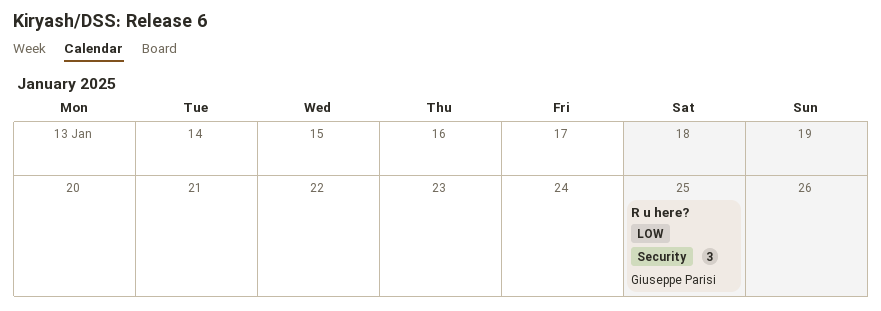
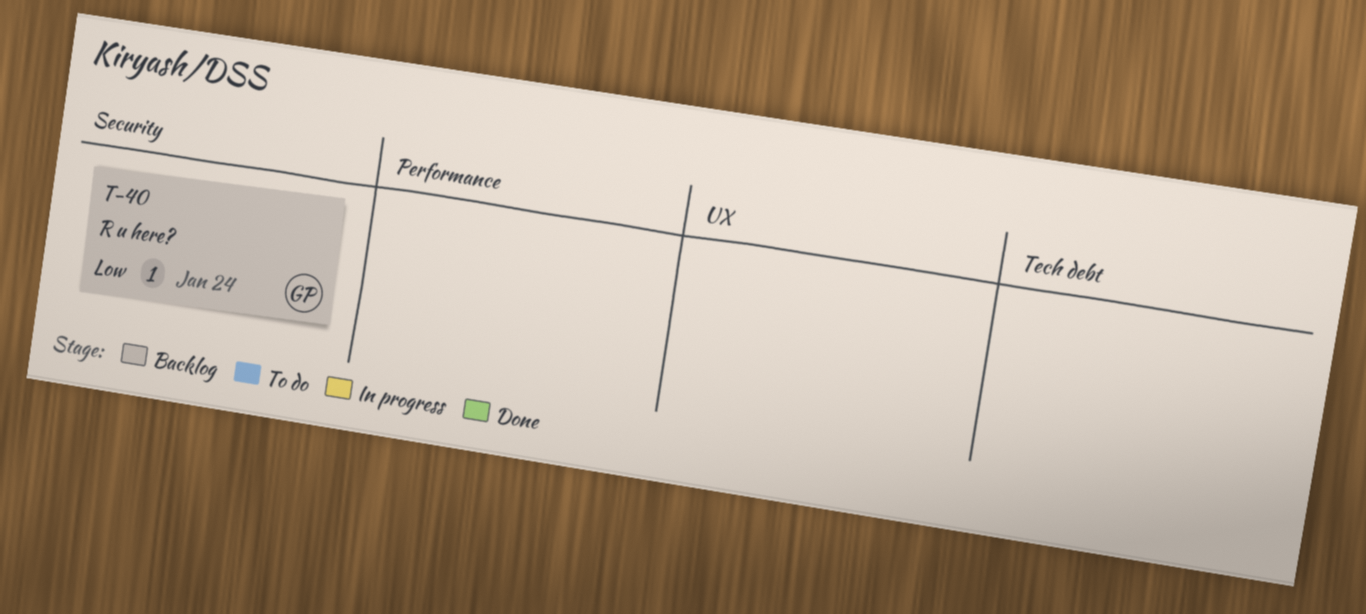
R u here?, estimate: 3 -> 1
R u here?, due: Jan 25 -> Jan 24

